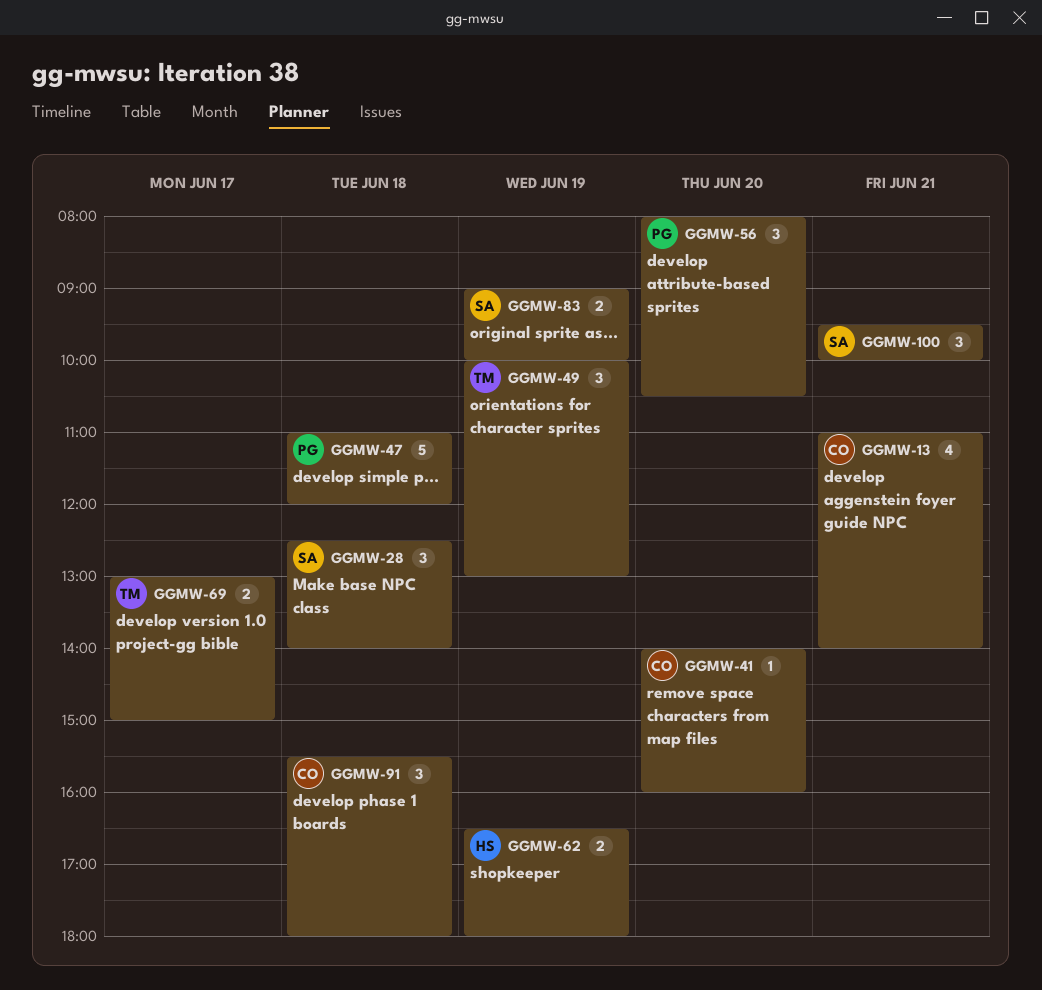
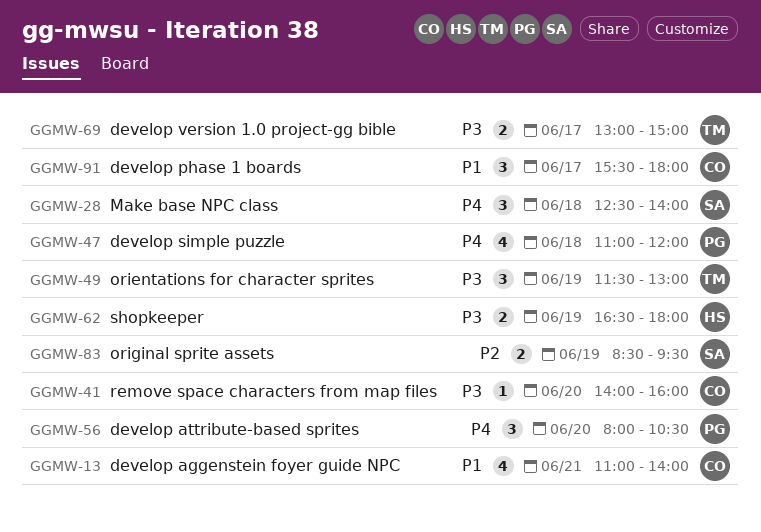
GGMW-47, estimate: 5 -> 4
GGMW-49, begins: 10:00 -> 11:30
GGMW-83, begins: 09:00 -> 08:30
GGMW-83, ends: 10:00 -> 09:30
GGMW-91, day: Jun 18 -> Jun 17
GGMW-100: present -> none

